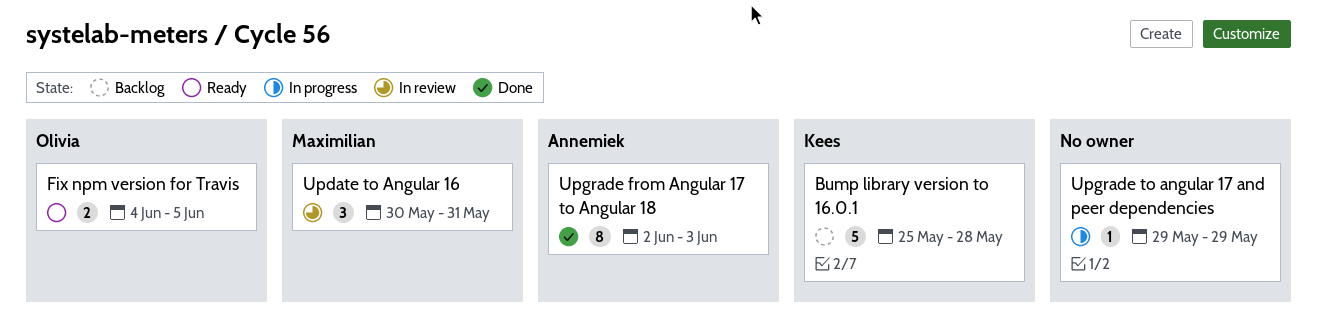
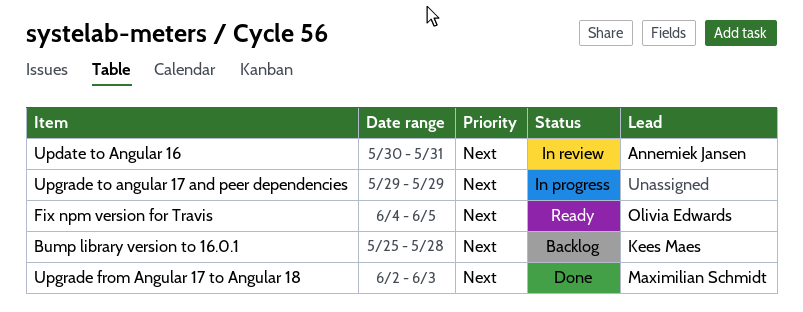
Update to Angular 16, owner: Maximilian Schmidt -> Annemiek Jansen
Upgrade from Angular 17 to Angular 18, owner: Annemiek Jansen -> Maximilian Schmidt

